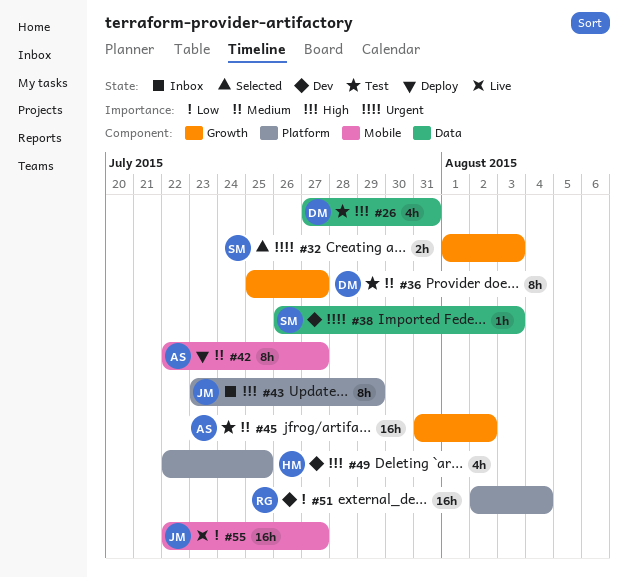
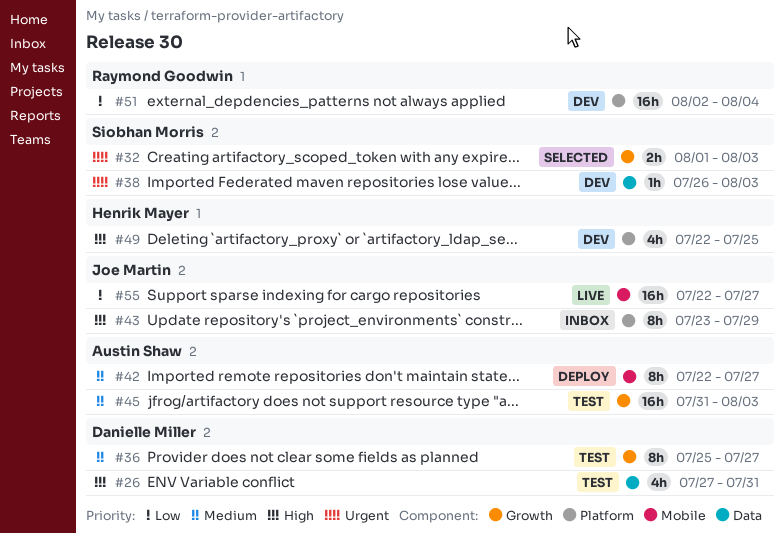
#45, due: Aug 2 -> Aug 3

